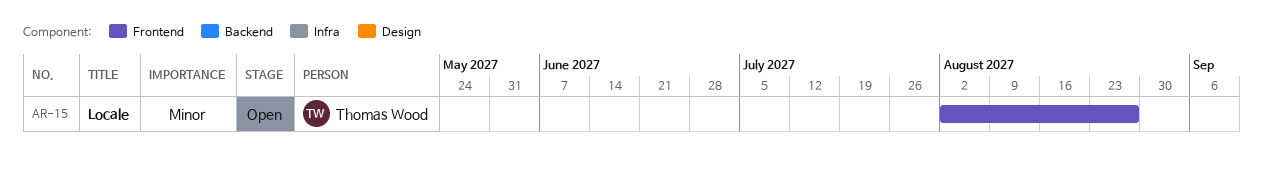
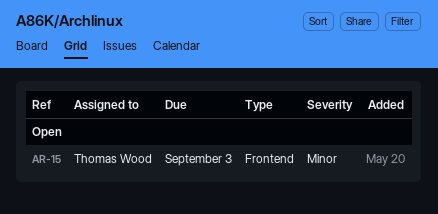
AR-15, due: Aug 27 -> Sep 3

